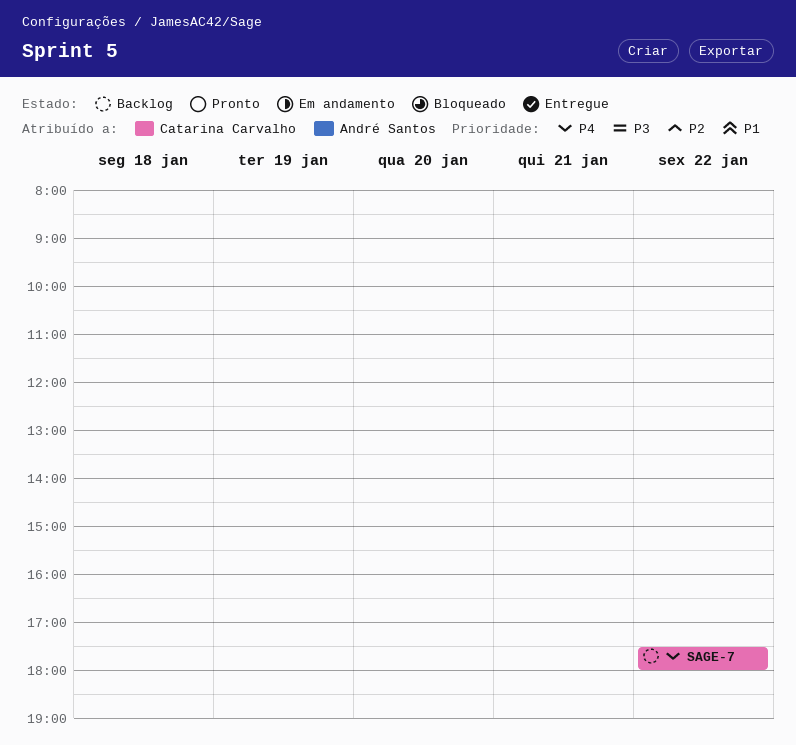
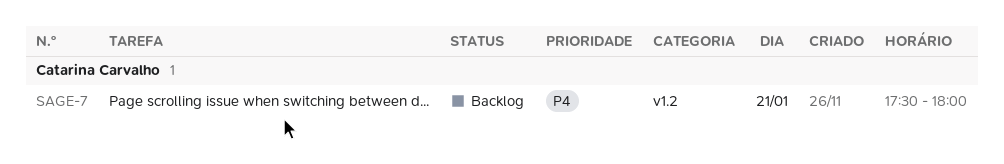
SAGE-7, day: Jan 22 -> Jan 21

